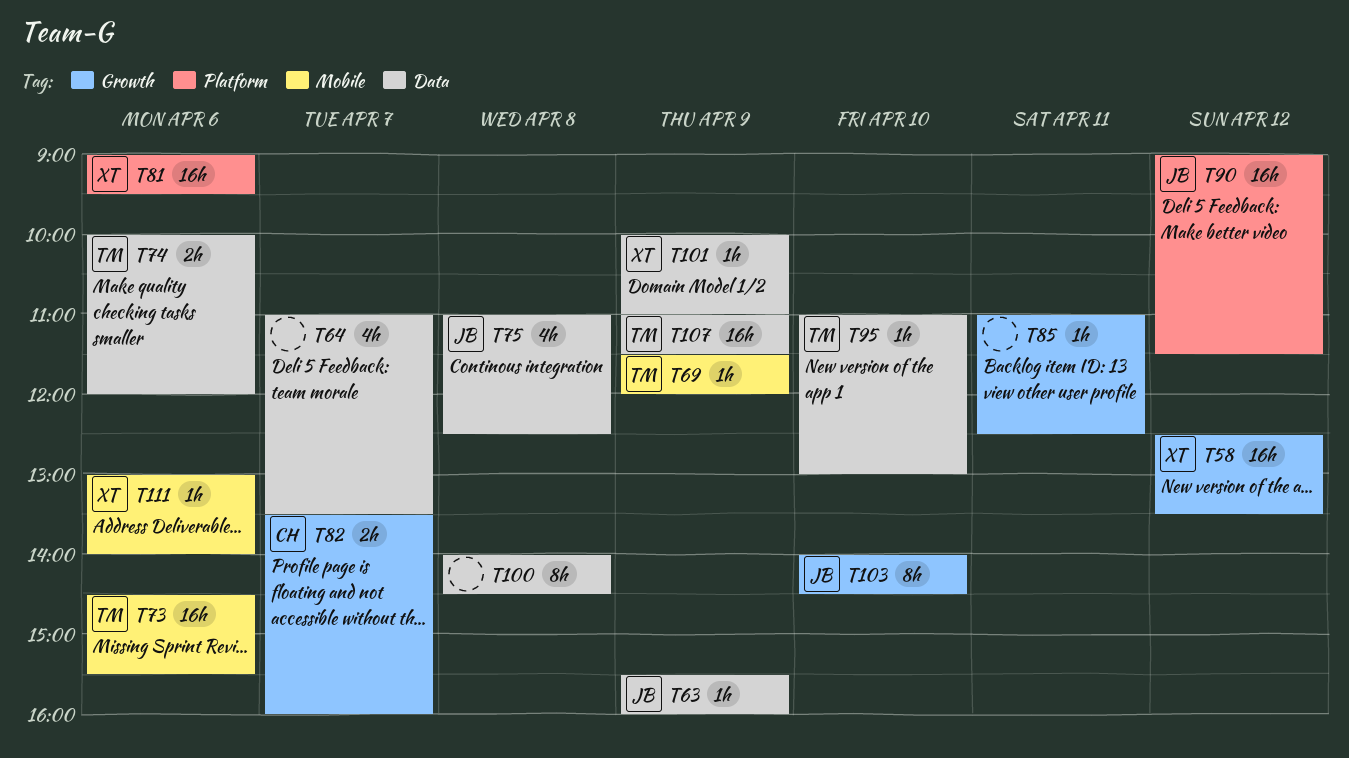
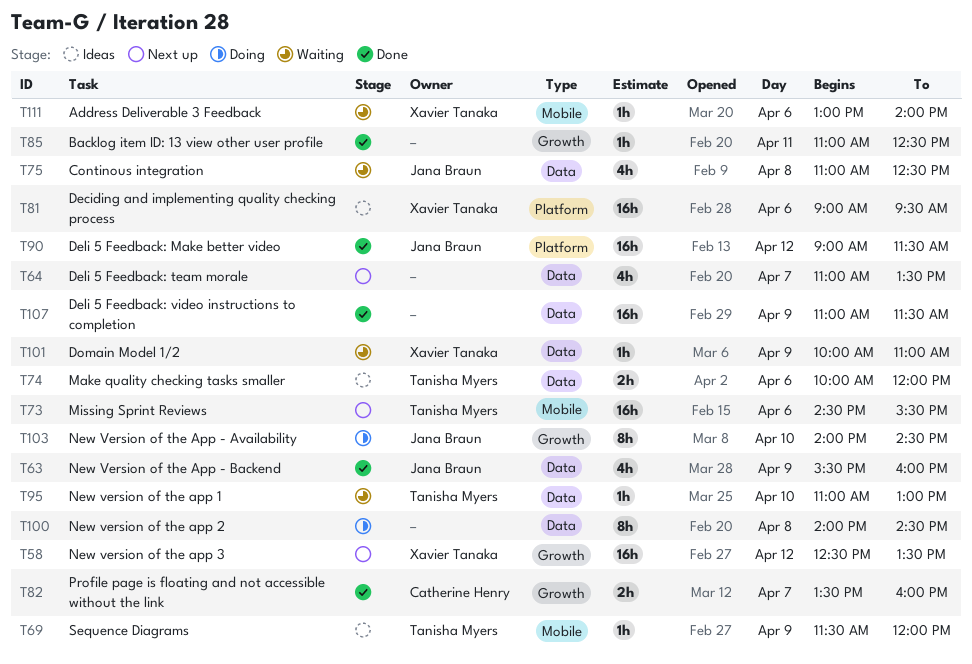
T63, estimate: 1h -> 4h
T107, owner: Tanisha Myers -> none

